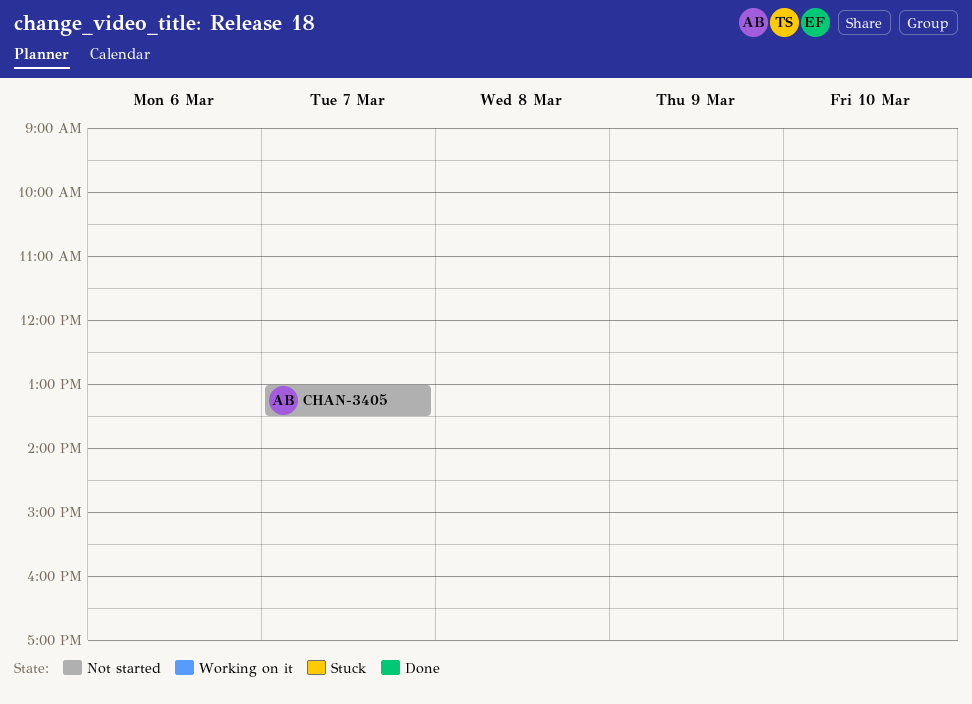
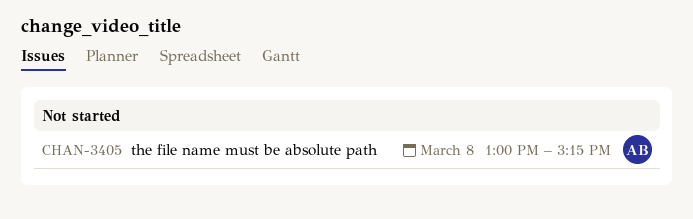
CHAN-3405, day: Mar 7 -> Mar 8
CHAN-3405, ends: 13:30 -> 15:15

